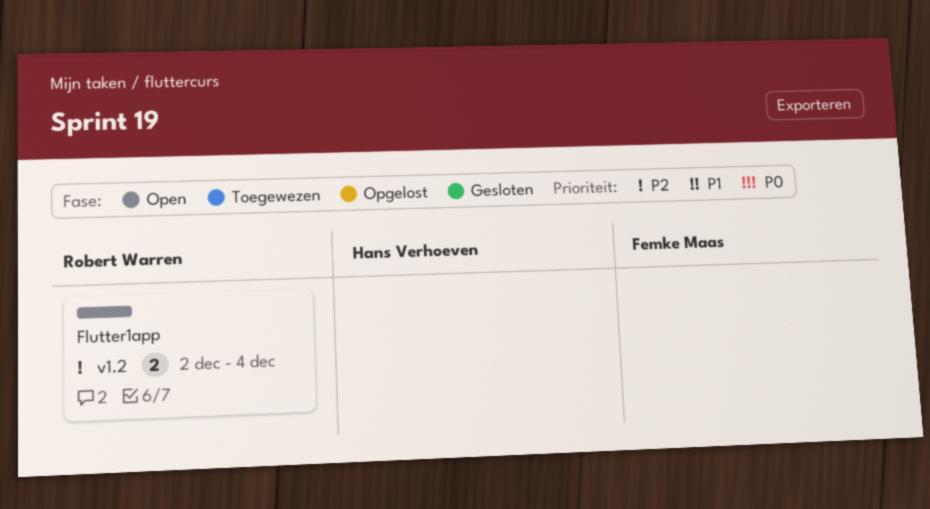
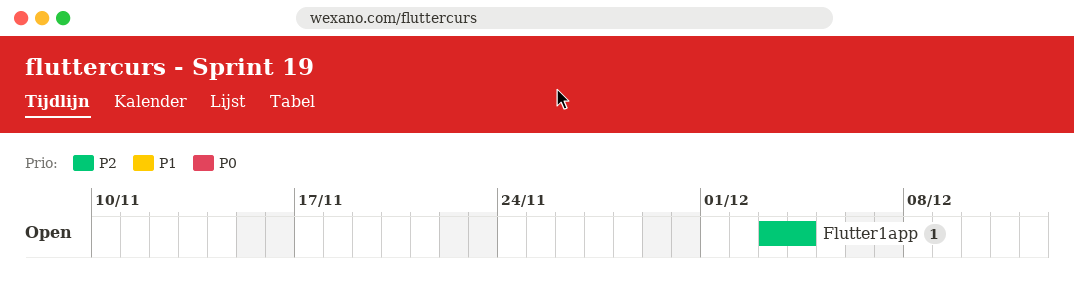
Flutter1app, estimate: 2 -> 1
Flutter1app, start: Dec 2 -> Dec 3

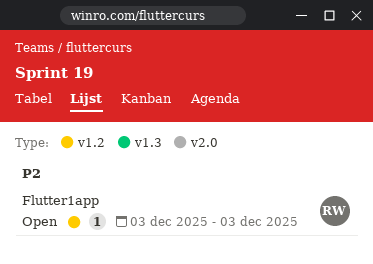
Flutter1app, due: Dec 4 -> Dec 3

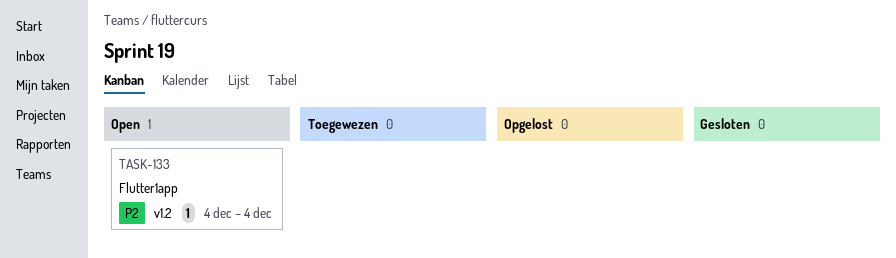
Flutter1app, start: Dec 3 -> Dec 4
Flutter1app, due: Dec 3 -> Dec 4

